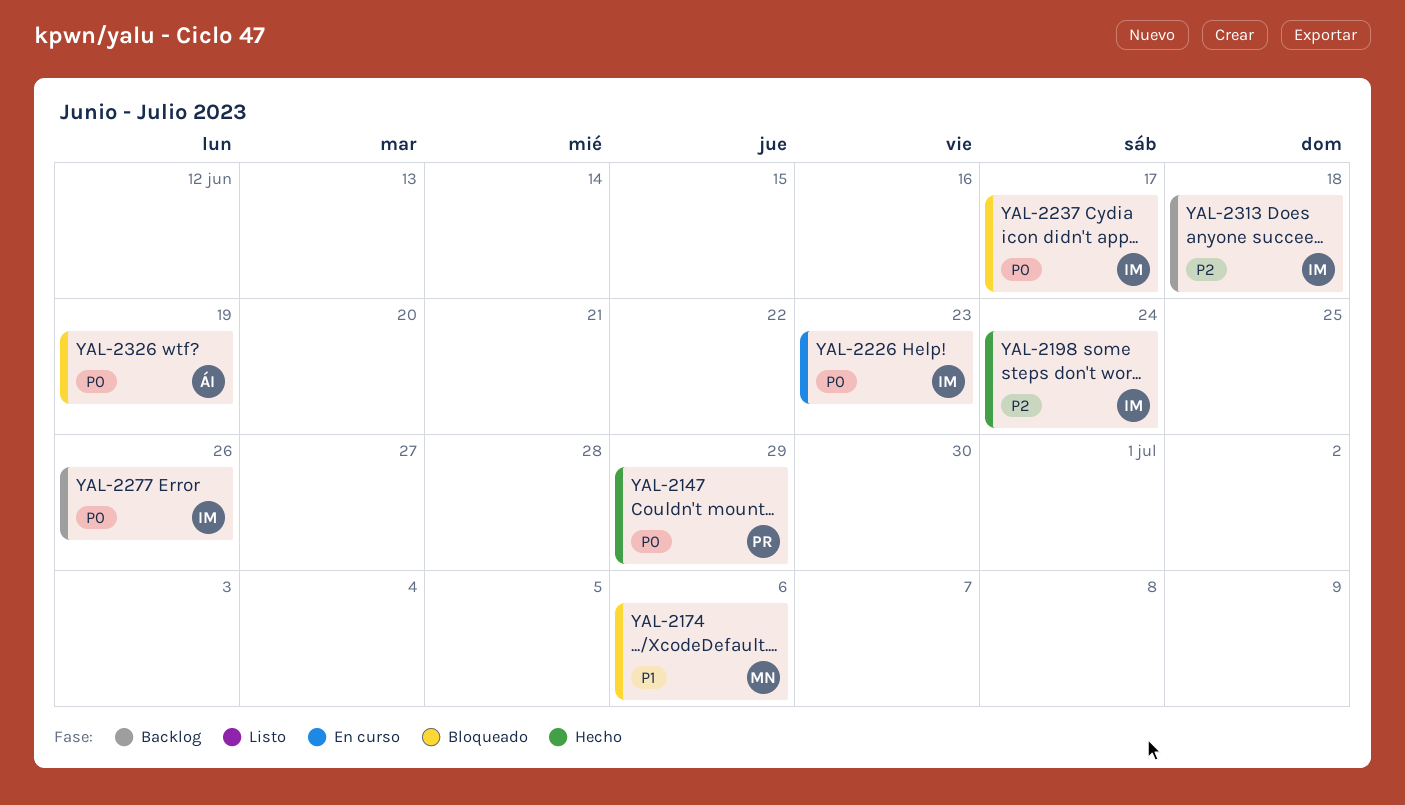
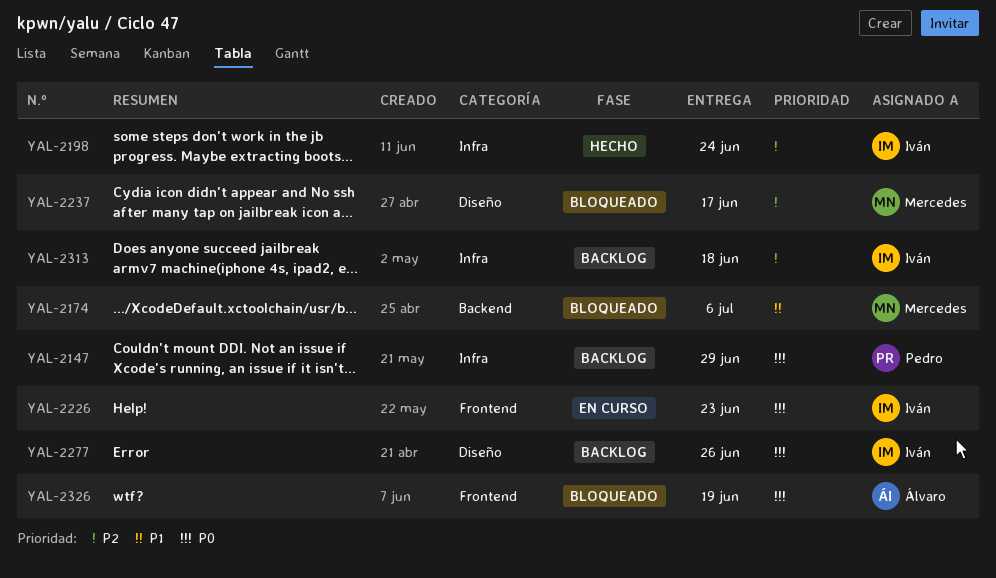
YAL-2147, status: Hecho -> Backlog
YAL-2237, owner: Iván -> Mercedes
YAL-2237, priority: P0 -> P2

